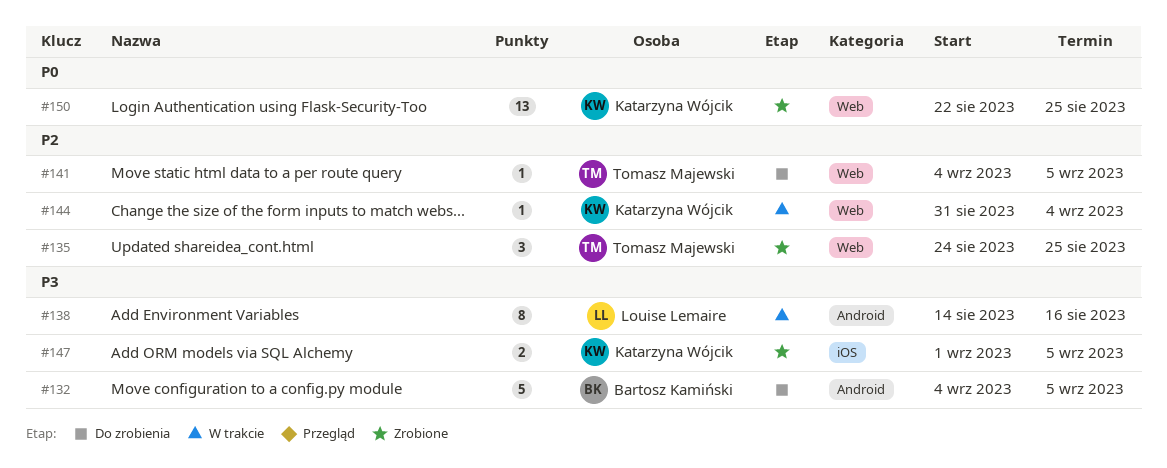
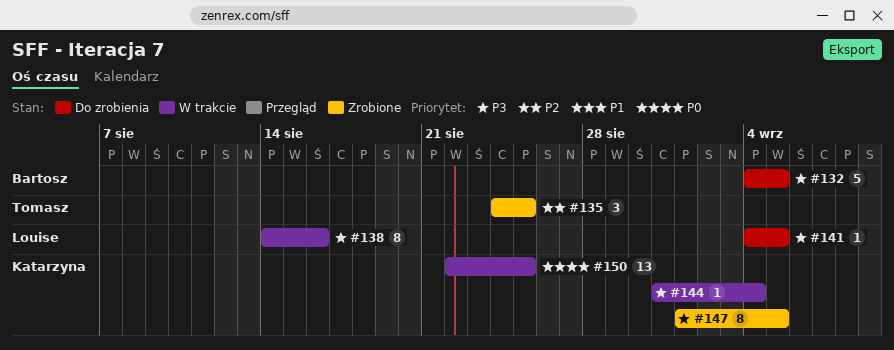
#141, owner: Tomasz Majewski -> Louise Lemaire
#141, priority: P2 -> P3
#144, priority: P2 -> P3
#147, estimate: 2 -> 8
#150, status: Zrobione -> W trakcie

